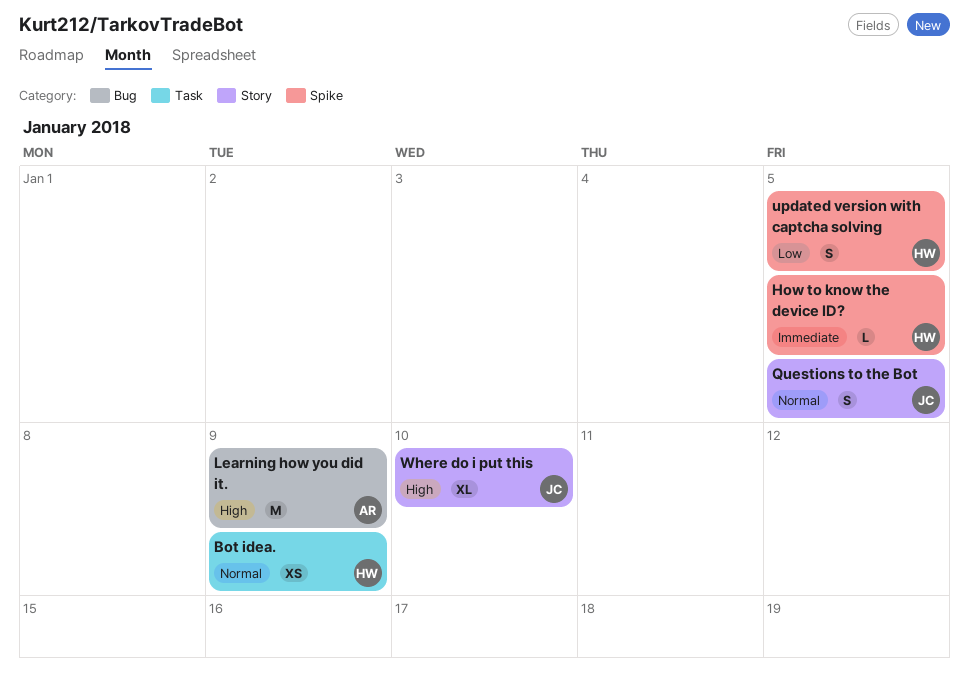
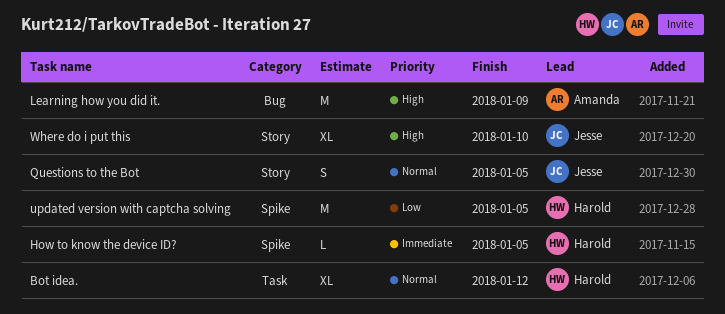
Bot idea., estimate: XS -> XL
Bot idea., due: Jan 9 -> Jan 12
updated version with captcha solving, estimate: S -> M

